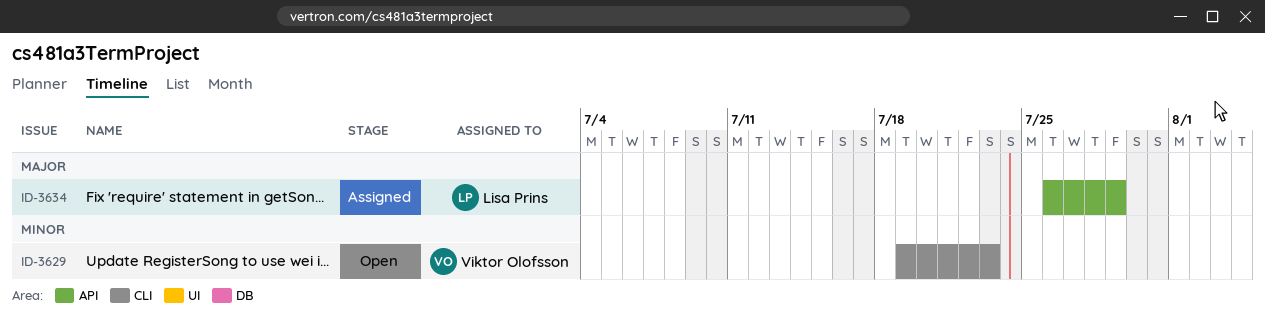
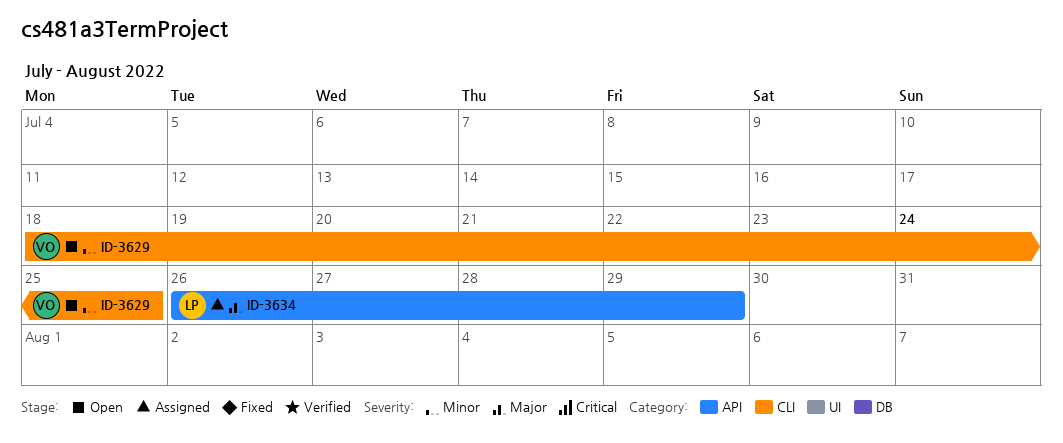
ID-3629, start: Jul 19 -> Jul 18
ID-3629, due: Jul 23 -> Jul 25

